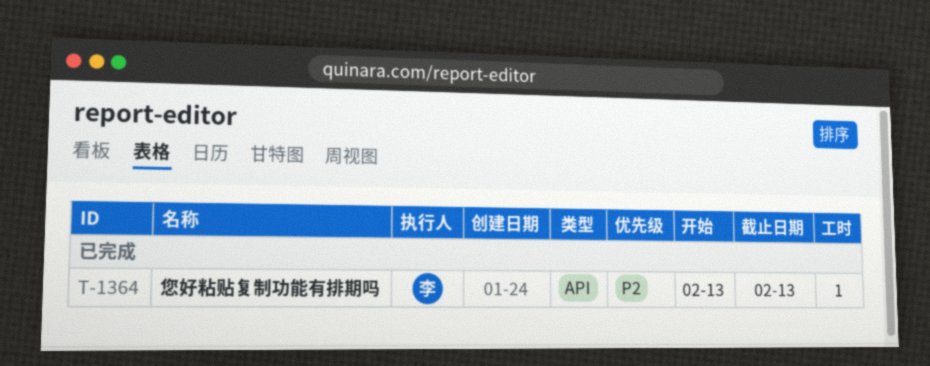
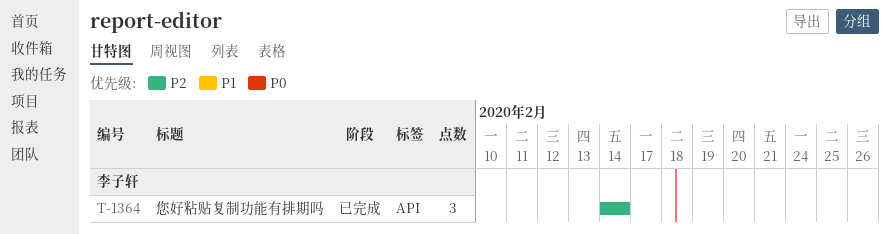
T-1364, estimate: 1 -> 3
T-1364, start: Feb 13 -> Feb 14
T-1364, due: Feb 13 -> Feb 14

